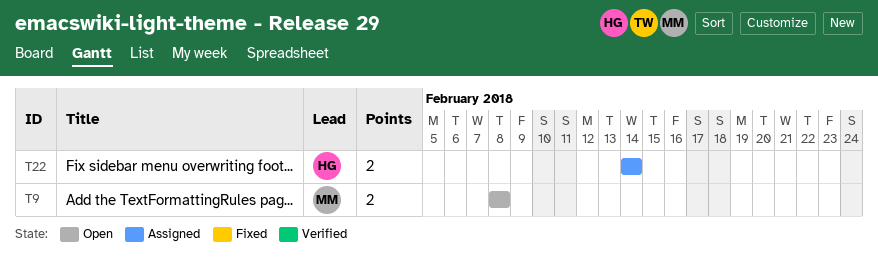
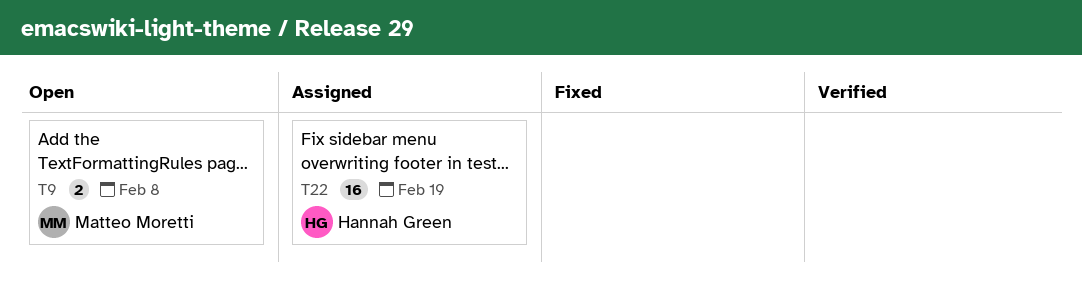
T22, estimate: 2 -> 16
T22, due: Feb 14 -> Feb 19

